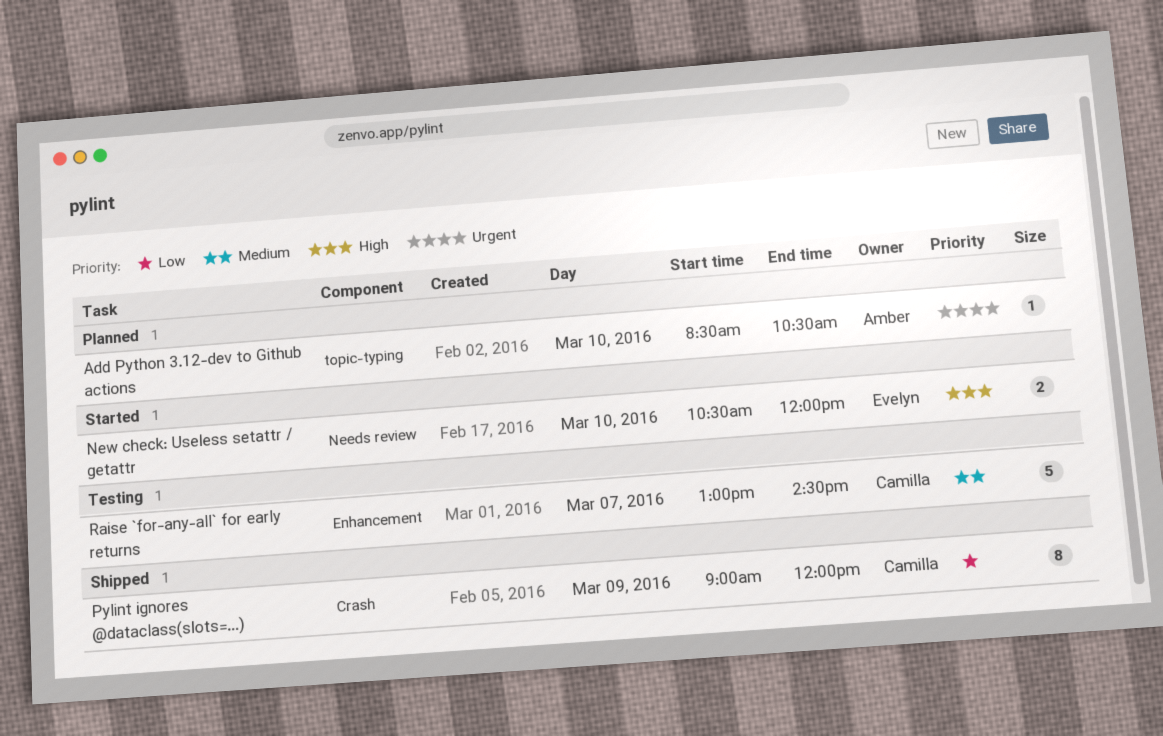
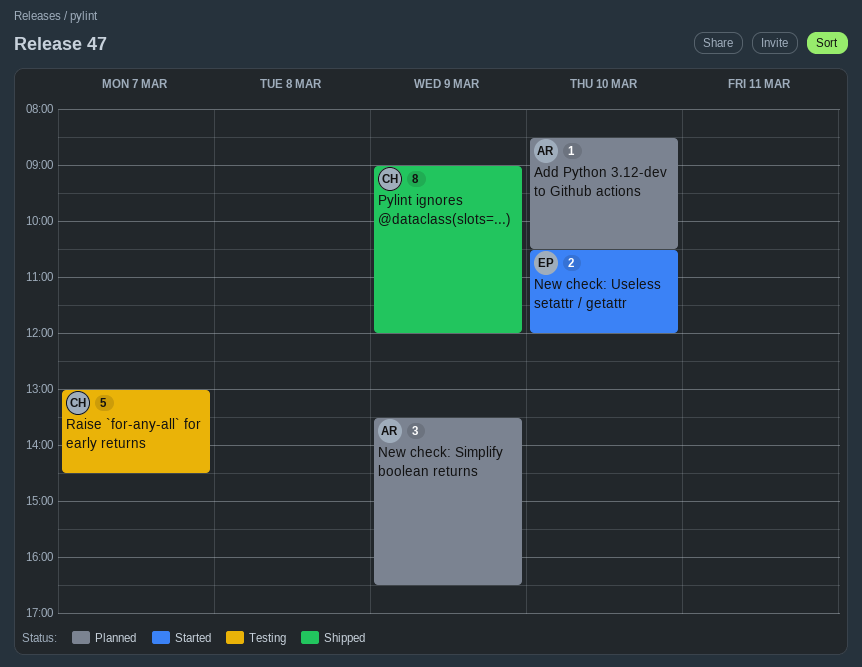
New check: Simplify boolean returns: none -> present

